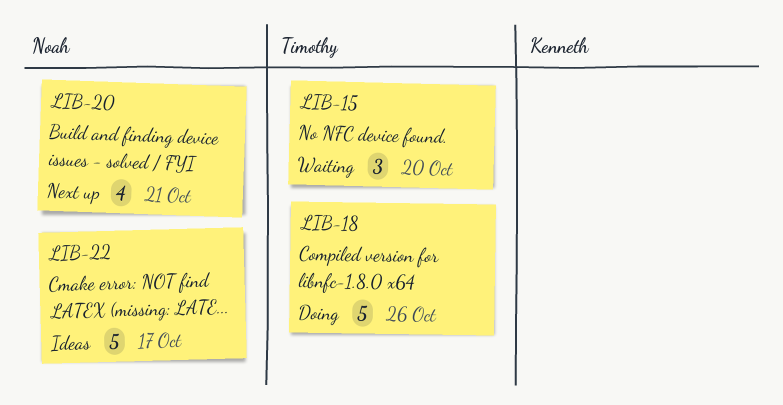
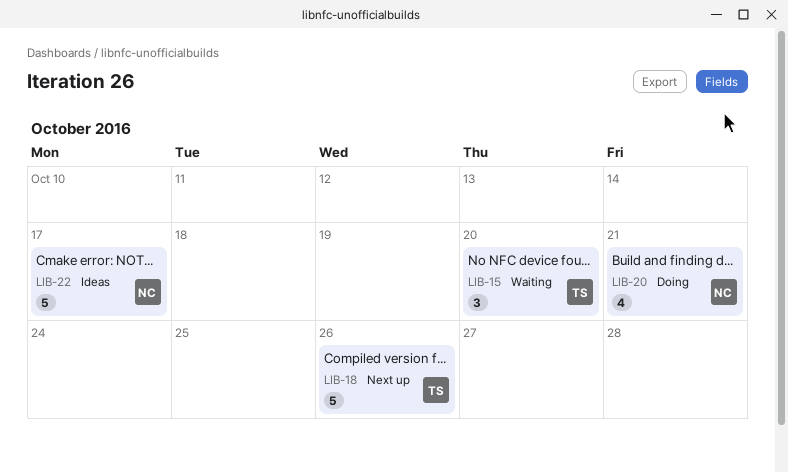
LIB-18, status: Doing -> Next up
LIB-20, status: Next up -> Doing

